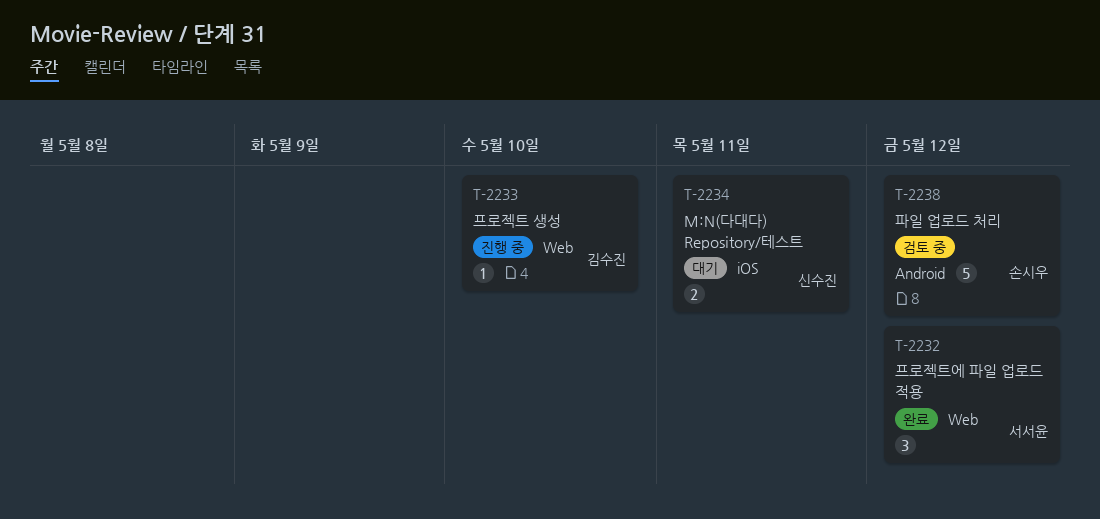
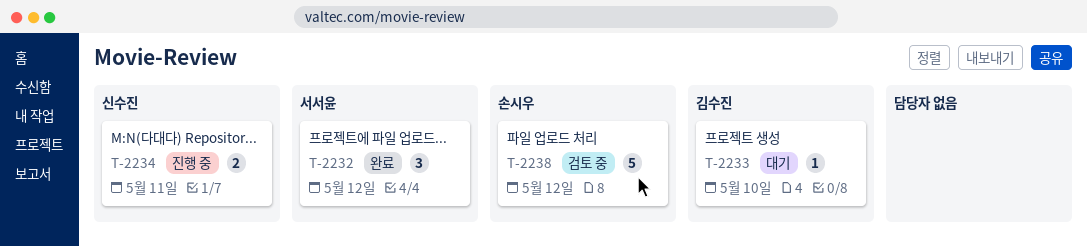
T-2233, status: 진행 중 -> 대기
T-2234, status: 대기 -> 진행 중

